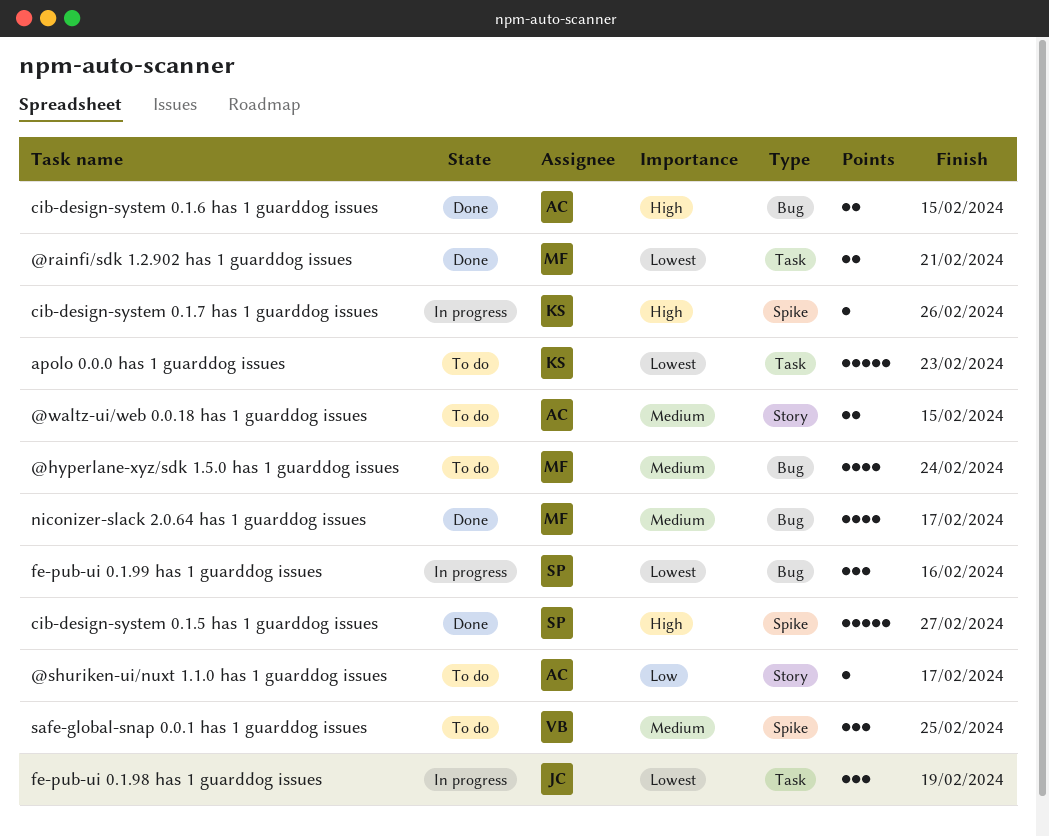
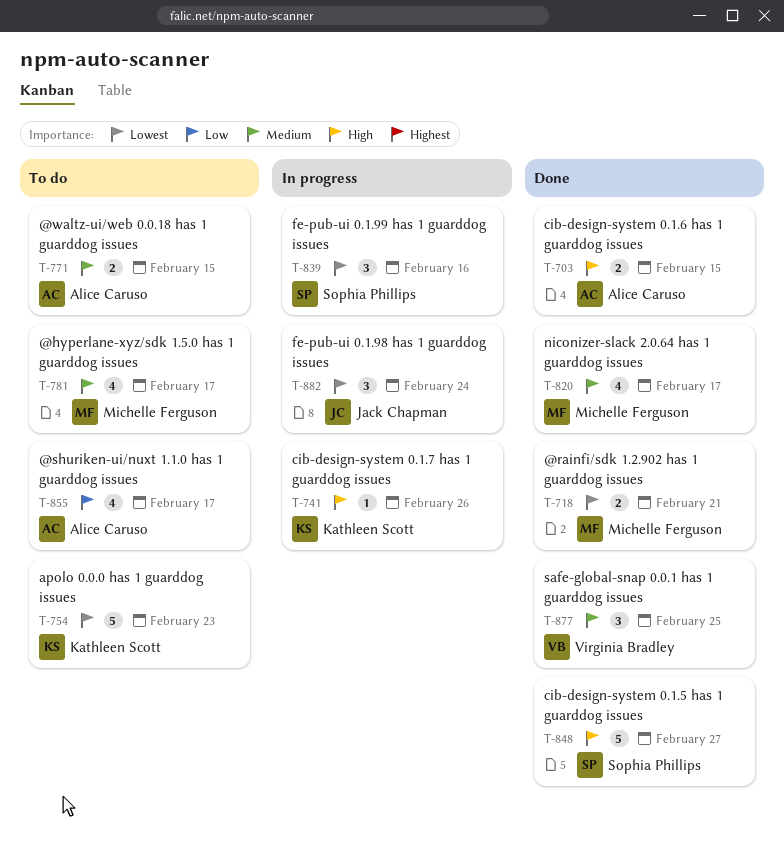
@hyperlane-xyz/sdk 1.5.0 has 1 guarddog issues, due: Feb 24 -> Feb 17
@shuriken-ui/nuxt 1.1.0 has 1 guarddog issues, estimate: 1 -> 4
fe-pub-ui 0.1.98 has 1 guarddog issues, due: Feb 19 -> Feb 24
safe-global-snap 0.0.1 has 1 guarddog issues, status: To do -> Done

